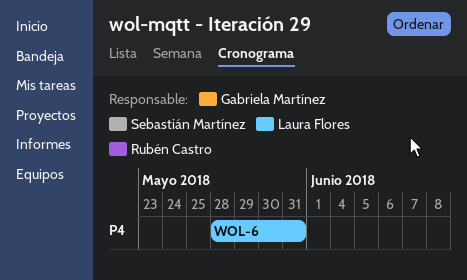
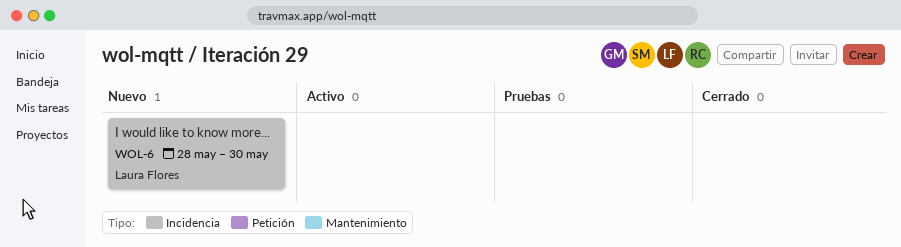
WOL-6, due: May 31 -> May 30

